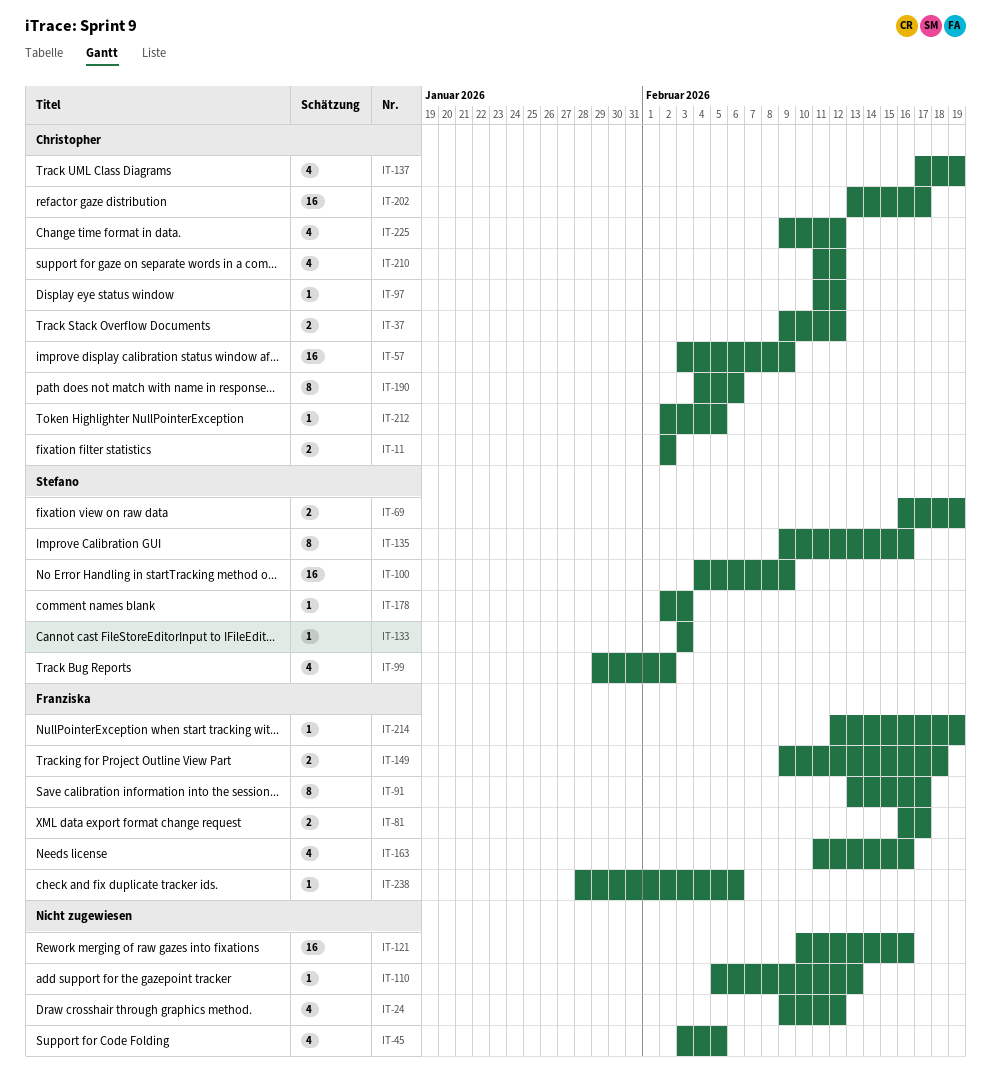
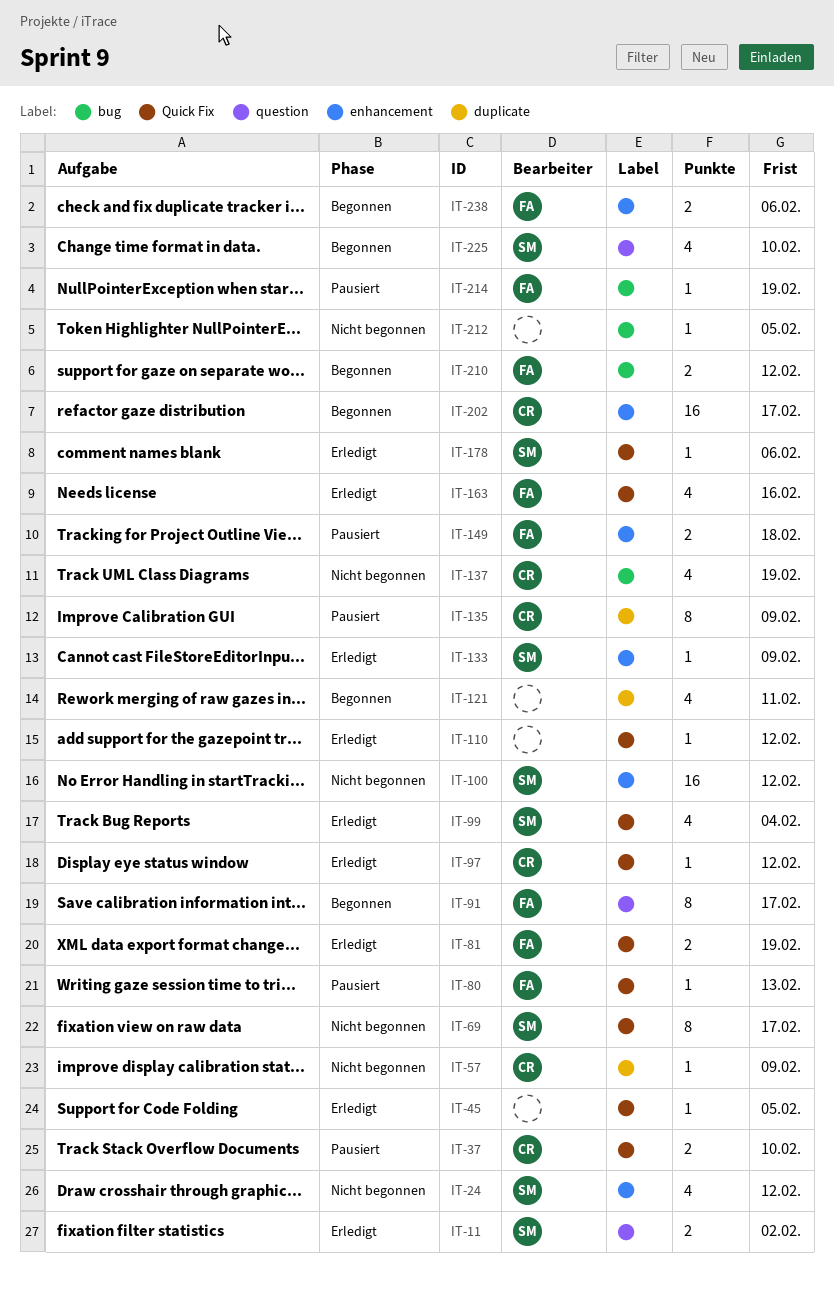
IT-11, owner: Christopher -> Stefano
IT-24, owner: none -> Stefano
IT-37, due: Feb 12 -> Feb 10
IT-45, estimate: 4 -> 1
IT-57, estimate: 16 -> 1
IT-69, estimate: 2 -> 8
IT-69, due: Feb 19 -> Feb 17
IT-80: none -> present
IT-81, due: Feb 17 -> Feb 19
IT-99, due: Feb 2 -> Feb 4
IT-100, due: Feb 9 -> Feb 12
IT-110, due: Feb 13 -> Feb 12
IT-121, estimate: 16 -> 4
IT-121, due: Feb 16 -> Feb 11
IT-133, due: Feb 3 -> Feb 9
IT-135, owner: Stefano -> Christopher
IT-135, due: Feb 16 -> Feb 9
IT-178, due: Feb 3 -> Feb 6
IT-190: present -> none
IT-210, owner: Christopher -> Franziska
IT-210, estimate: 4 -> 2
IT-212, owner: Christopher -> none
IT-225, owner: Christopher -> Stefano
IT-225, due: Feb 12 -> Feb 10
IT-238, estimate: 1 -> 2

